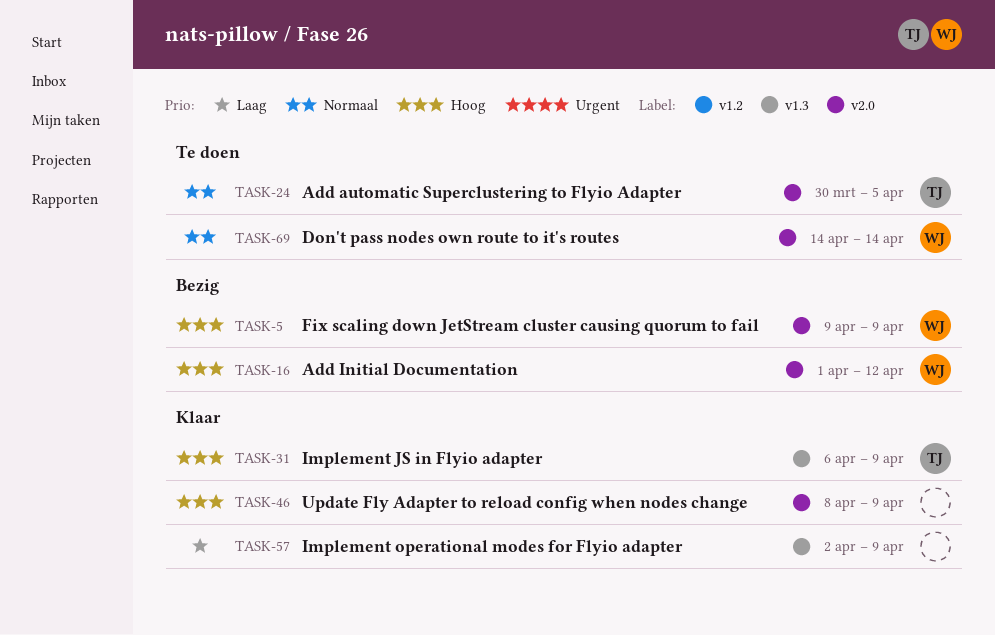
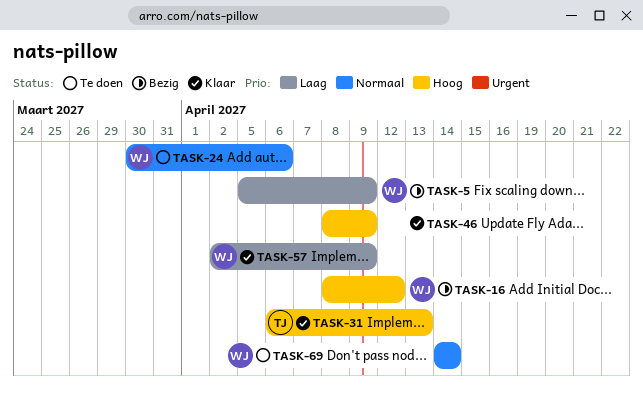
TASK-5, priority: Hoog -> Laag
TASK-5, start: Apr 9 -> Apr 5
TASK-16, start: Apr 1 -> Apr 8
TASK-24, owner: TJ -> WJ
TASK-24, due: Apr 5 -> Apr 6
TASK-31, due: Apr 9 -> Apr 13
TASK-57, owner: none -> WJ

